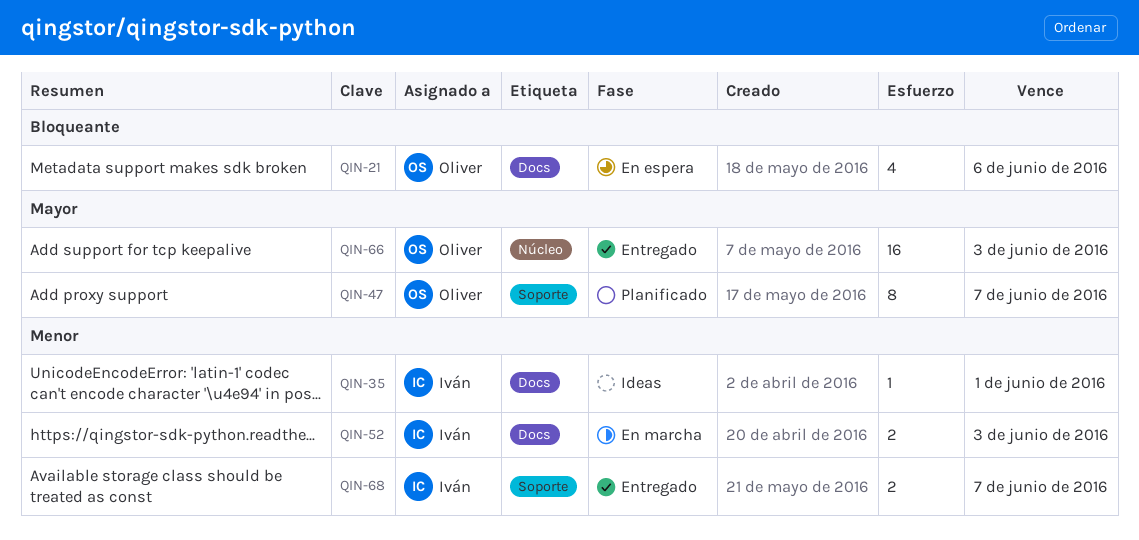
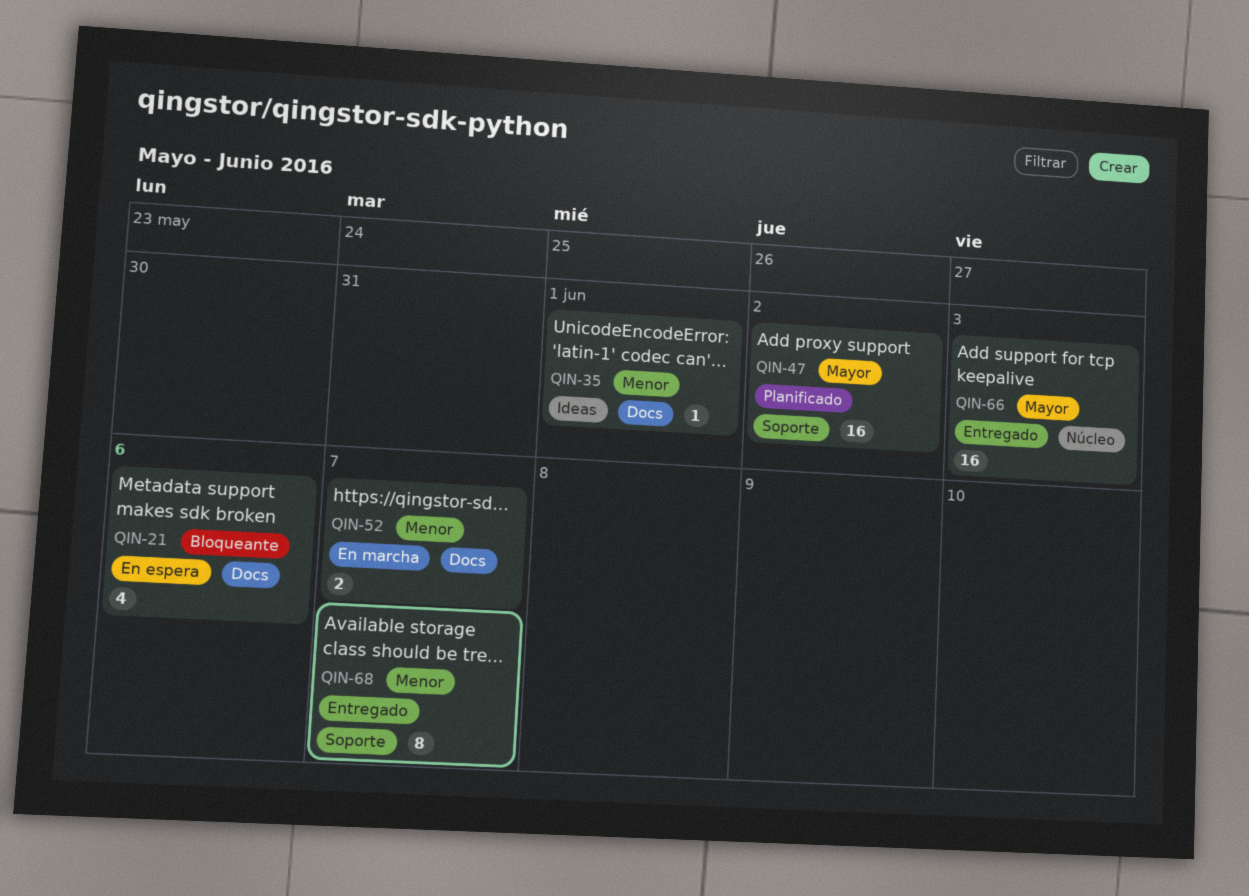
QIN-47, estimate: 8 -> 16
QIN-47, due: Jun 7 -> Jun 2
QIN-52, due: Jun 3 -> Jun 7
QIN-68, estimate: 2 -> 8

